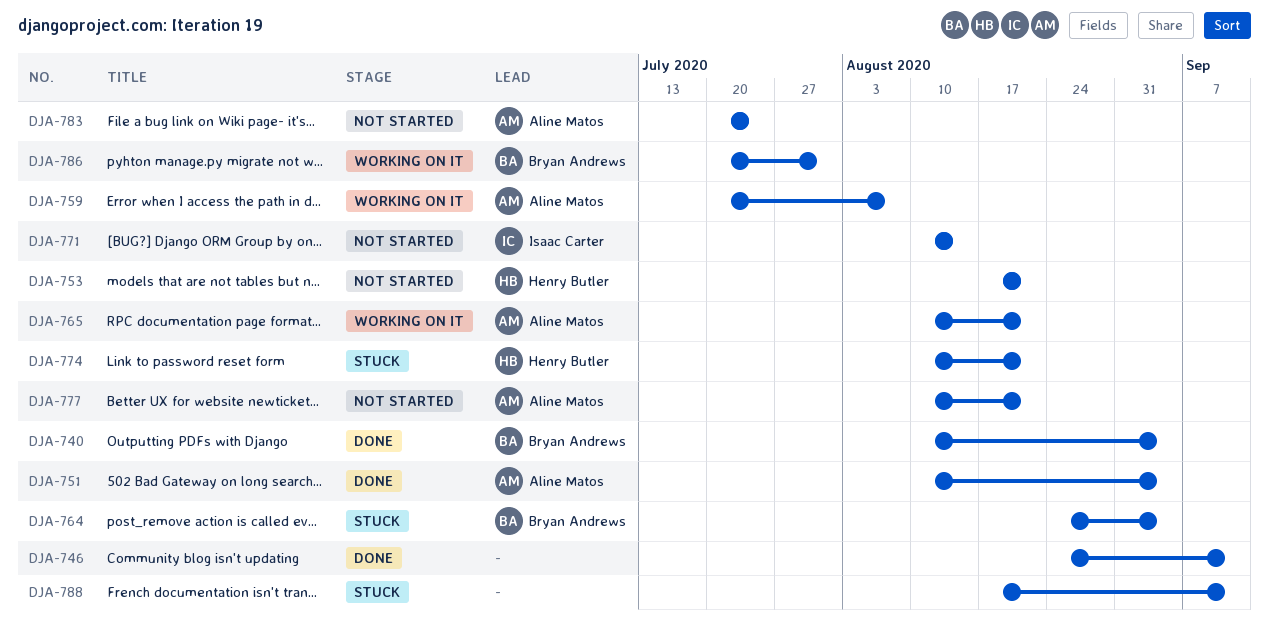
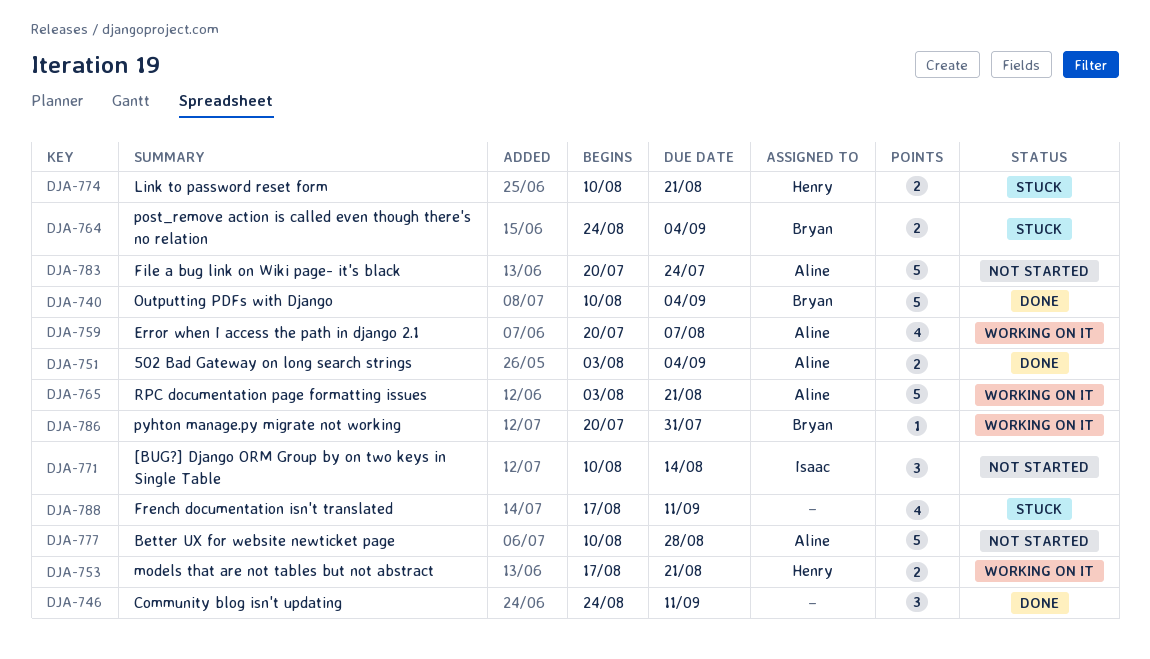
DJA-751, start: Aug 10 -> Aug 3
DJA-753, status: Not started -> Working on it
DJA-765, start: Aug 10 -> Aug 3
DJA-777, due: Aug 21 -> Aug 28

